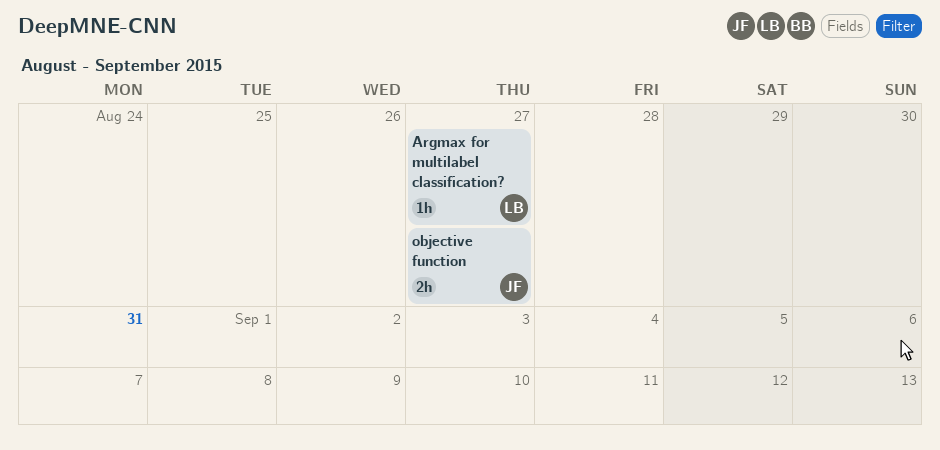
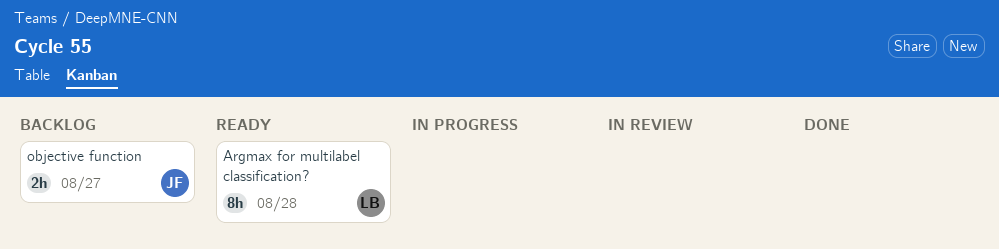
Argmax for multilabel classification?, estimate: 1h -> 8h
Argmax for multilabel classification?, due: Aug 27 -> Aug 28

